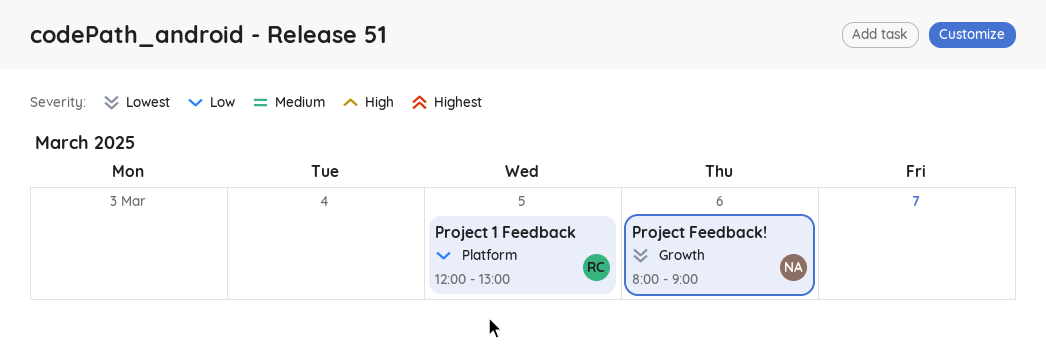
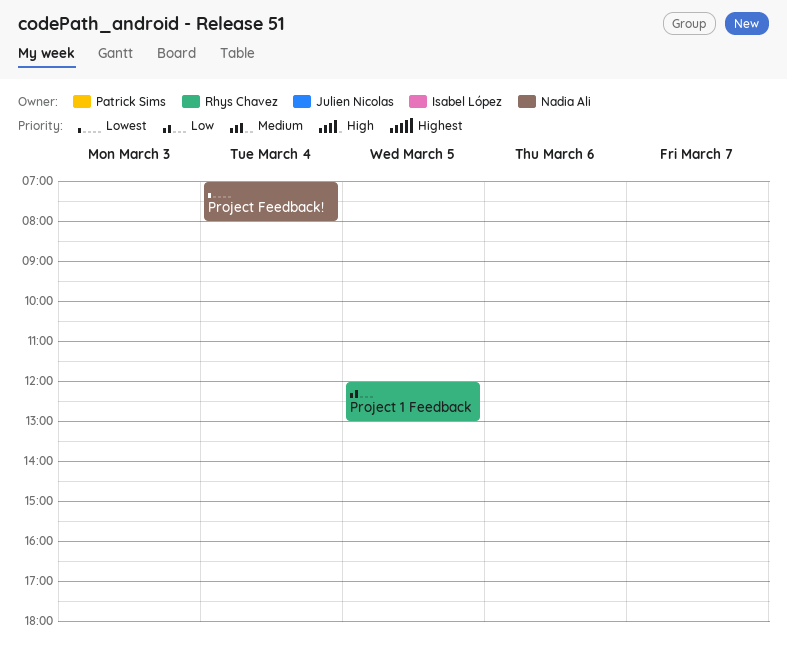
Project Feedback!, day: Mar 6 -> Mar 4
Project Feedback!, begins: 08:00 -> 07:00
Project Feedback!, ends: 09:00 -> 08:00

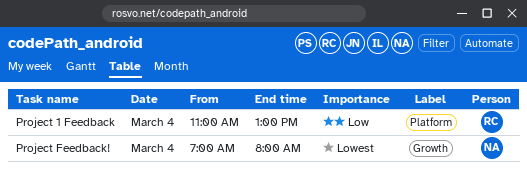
Project 1 Feedback, day: Mar 5 -> Mar 4
Project 1 Feedback, begins: 12:00 -> 11:00

